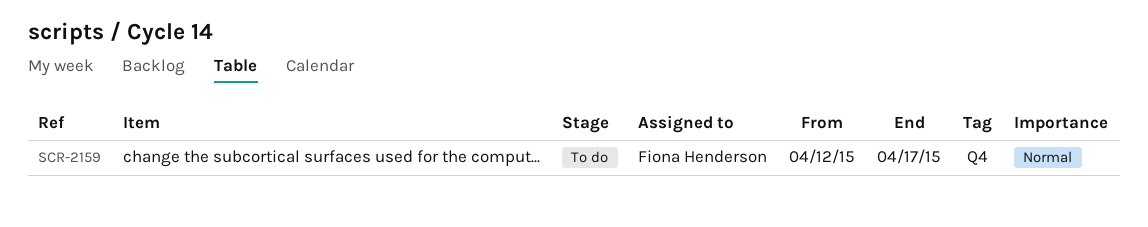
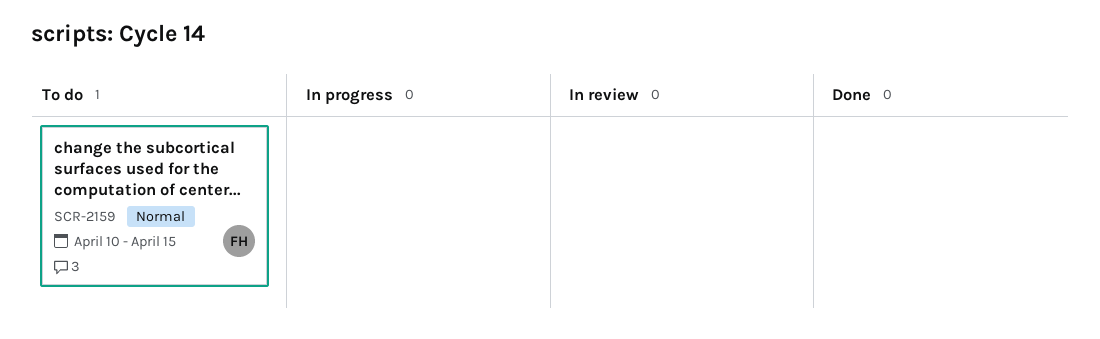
SCR-2159, start: Apr 12 -> Apr 10
SCR-2159, due: Apr 17 -> Apr 15

